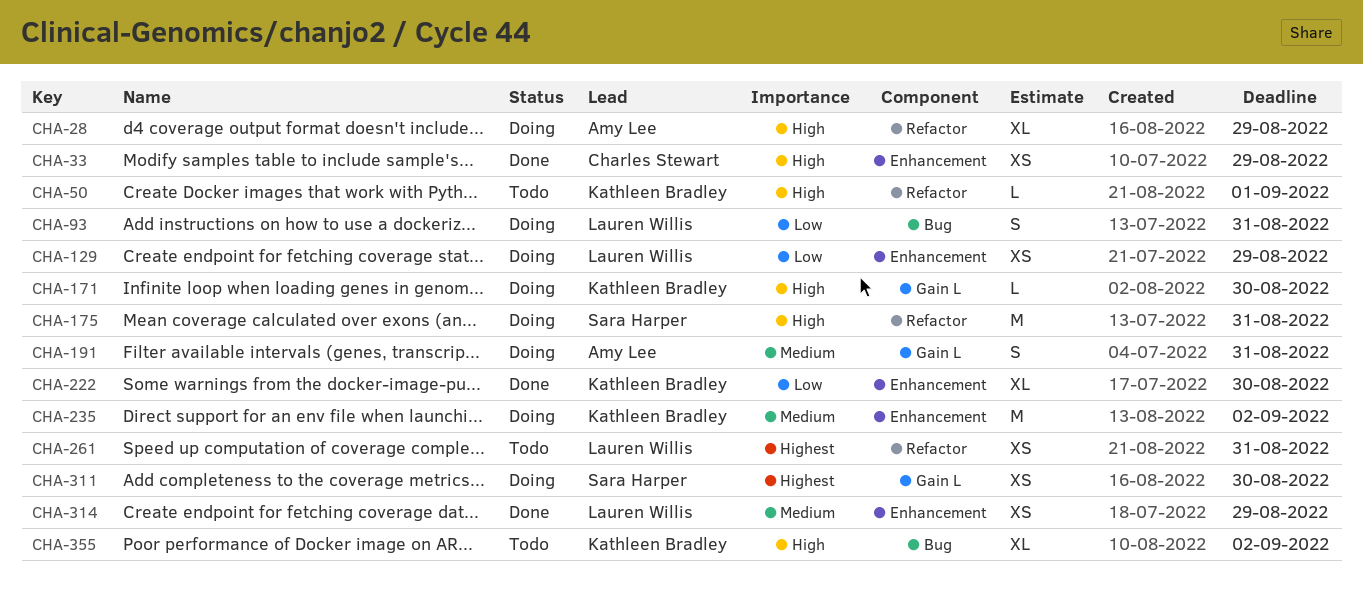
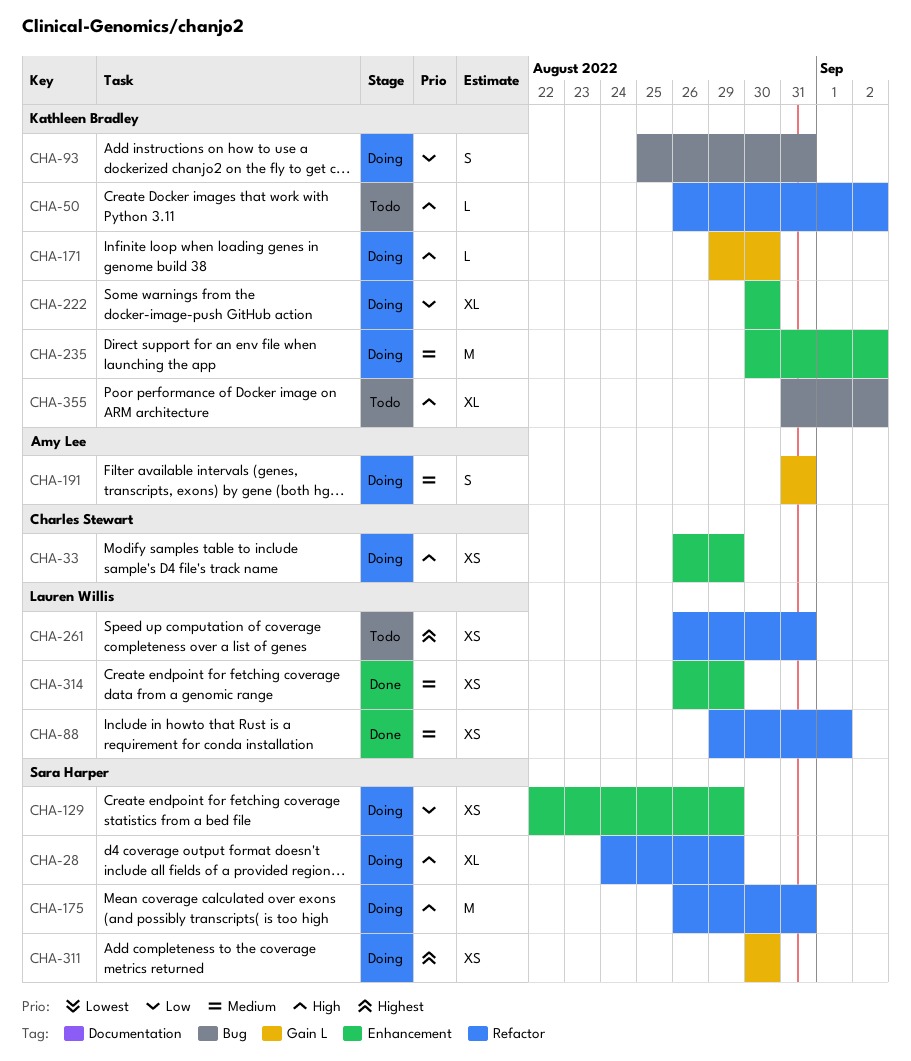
CHA-28, owner: Amy Lee -> Sara Harper
CHA-33, status: Done -> Doing
CHA-50, due: Sep 1 -> Sep 2
CHA-88: none -> present
CHA-93, owner: Lauren Willis -> Kathleen Bradley
CHA-129, owner: Lauren Willis -> Sara Harper
CHA-222, status: Done -> Doing

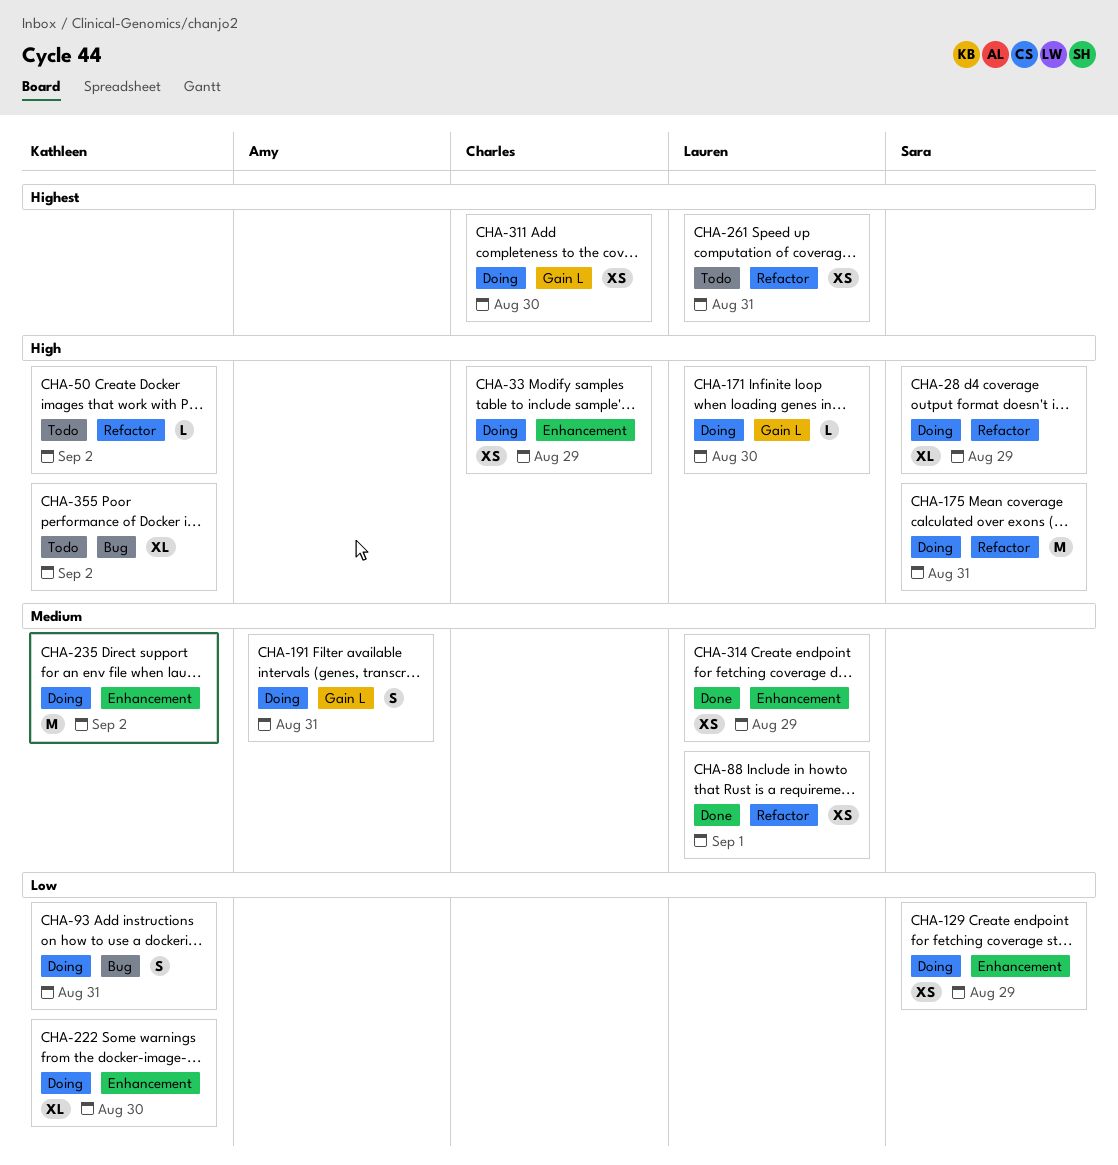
CHA-171, owner: Kathleen Bradley -> Lauren Willis
CHA-311, owner: Sara Harper -> Charles Stewart

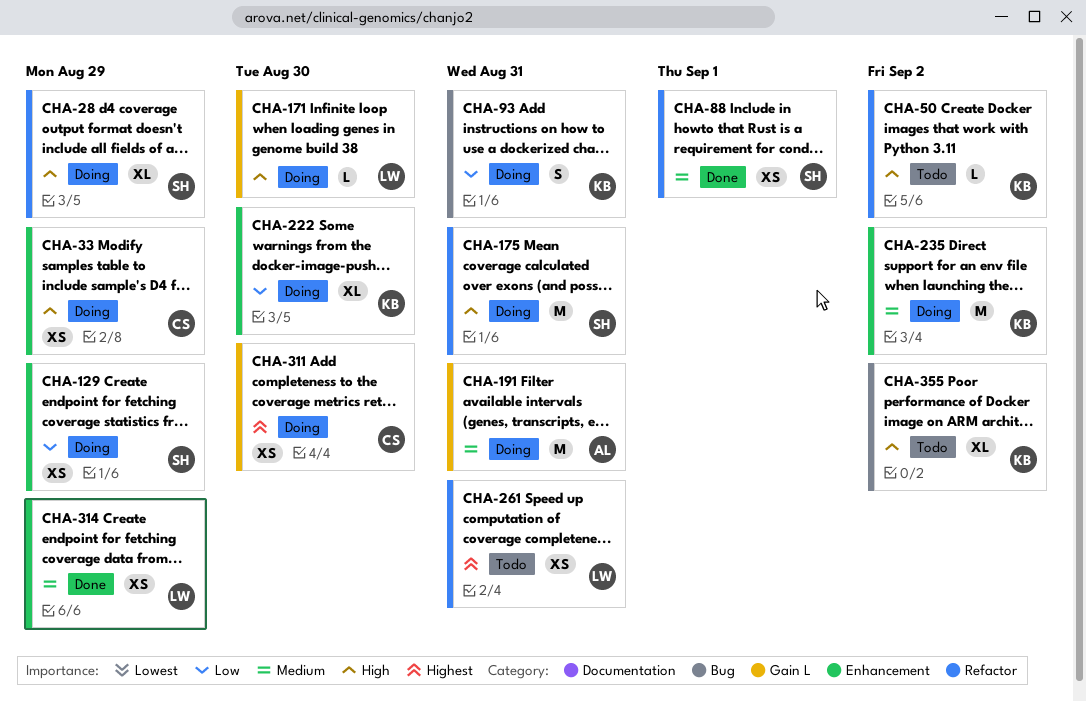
CHA-88, owner: Lauren -> Sara
CHA-191, estimate: S -> M

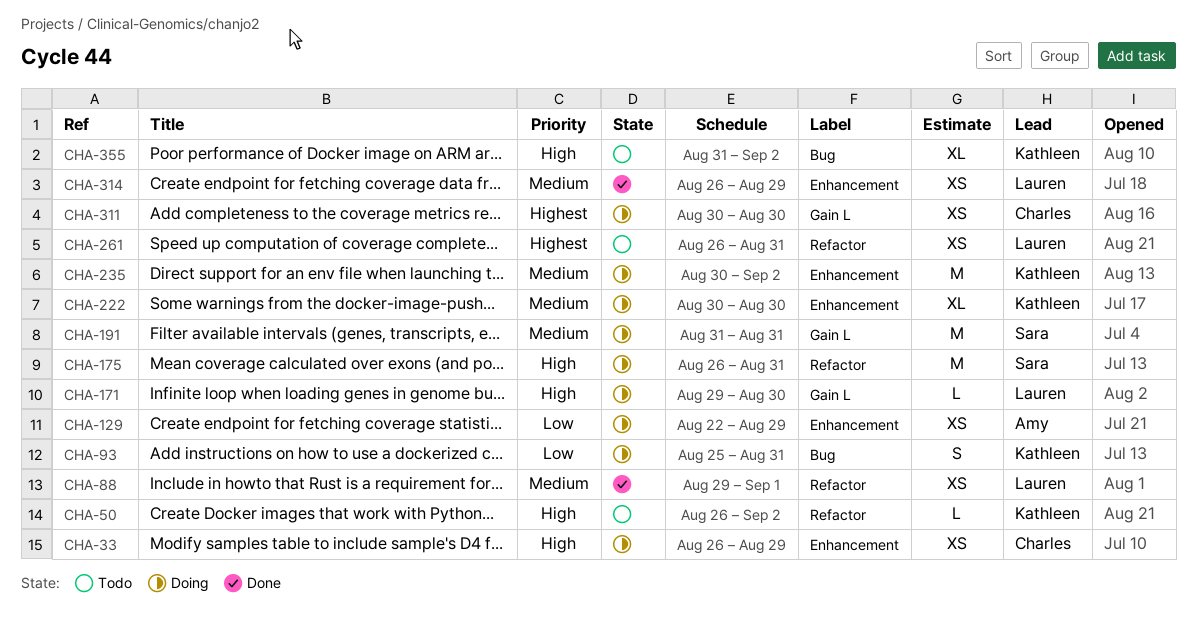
CHA-28: present -> none
CHA-88, owner: Sara -> Lauren
CHA-129, owner: Sara -> Amy
CHA-191, owner: Amy -> Sara
CHA-222, priority: Low -> Medium

